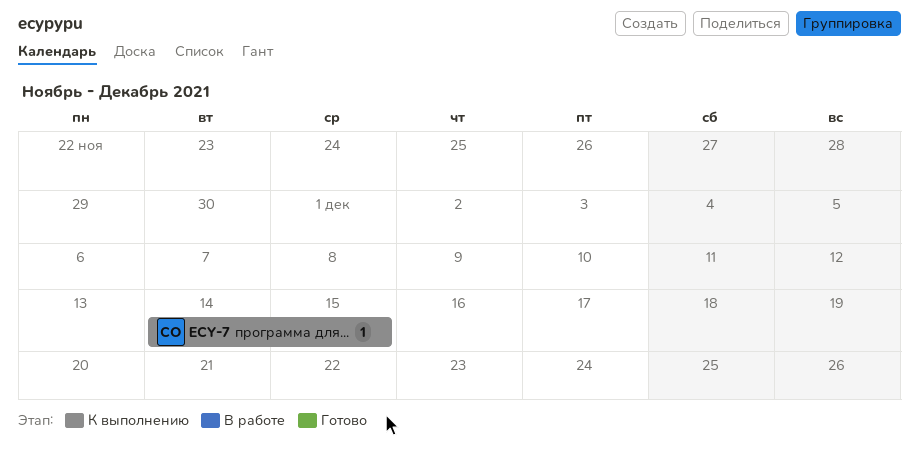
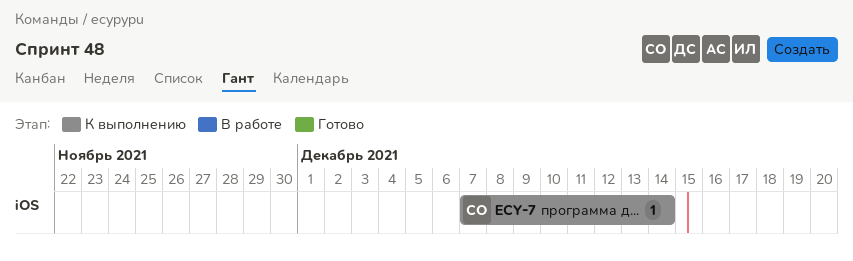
ECY-7, start: Dec 14 -> Dec 7
ECY-7, due: Dec 15 -> Dec 14

